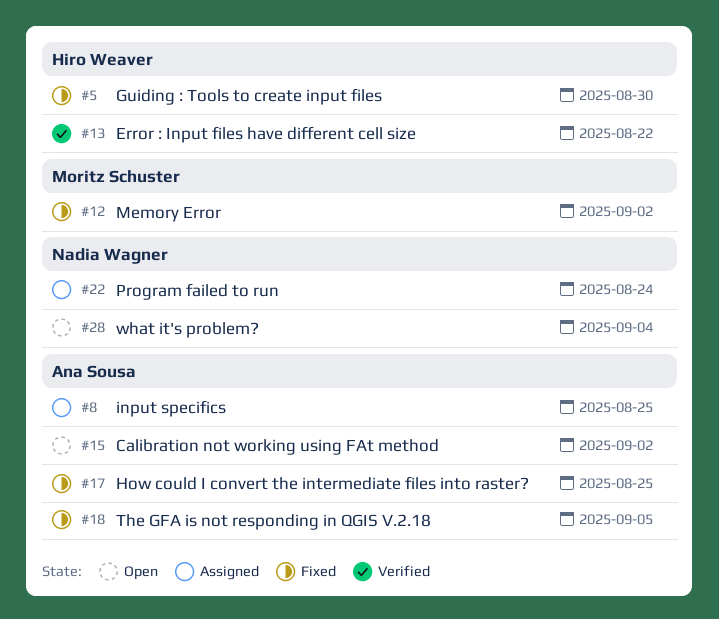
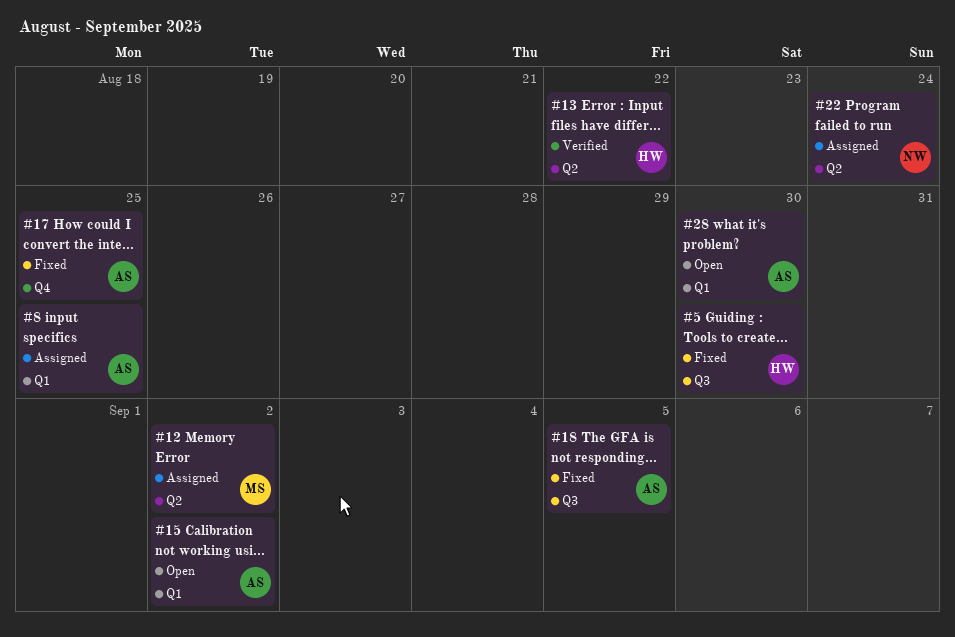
#12, status: Fixed -> Assigned
#28, owner: Nadia Wagner -> Ana Sousa
#28, due: Sep 4 -> Aug 30

